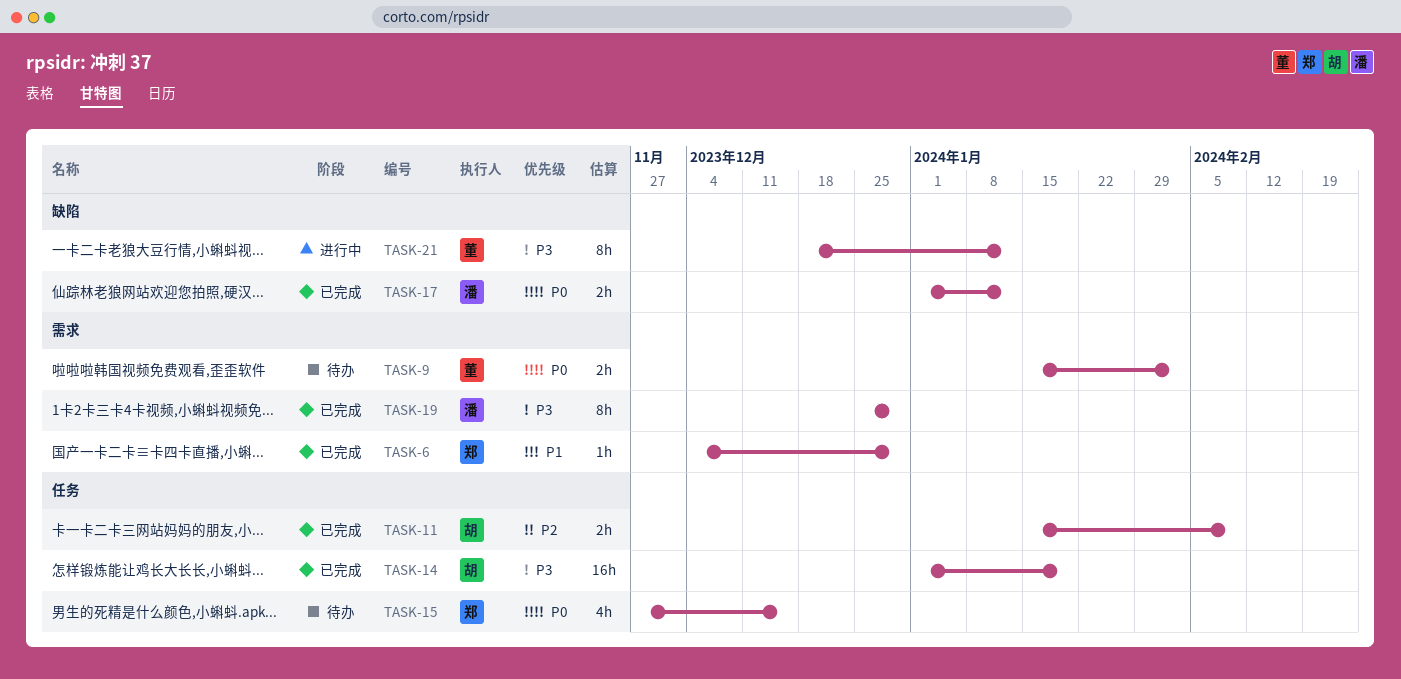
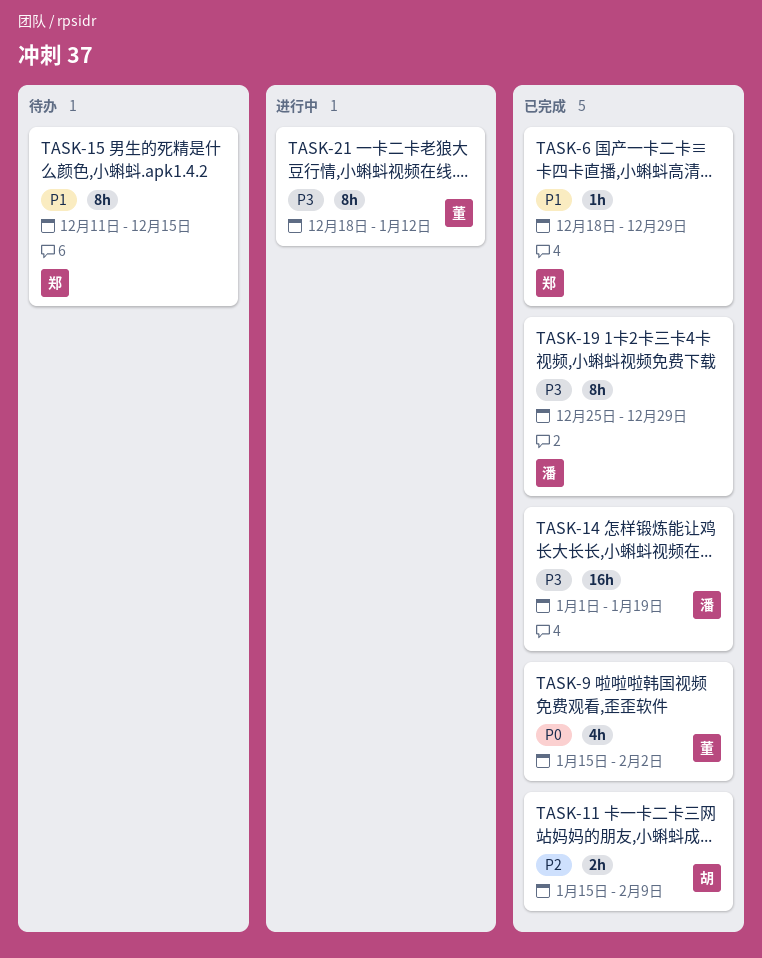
TASK-6, start: Dec 4 -> Dec 18
TASK-9, status: 待办 -> 已完成
TASK-9, estimate: 2h -> 4h
TASK-14, owner: 胡 -> 潘
TASK-15, priority: P0 -> P1
TASK-15, estimate: 4h -> 8h
TASK-15, start: Nov 27 -> Dec 11
TASK-17: present -> none

